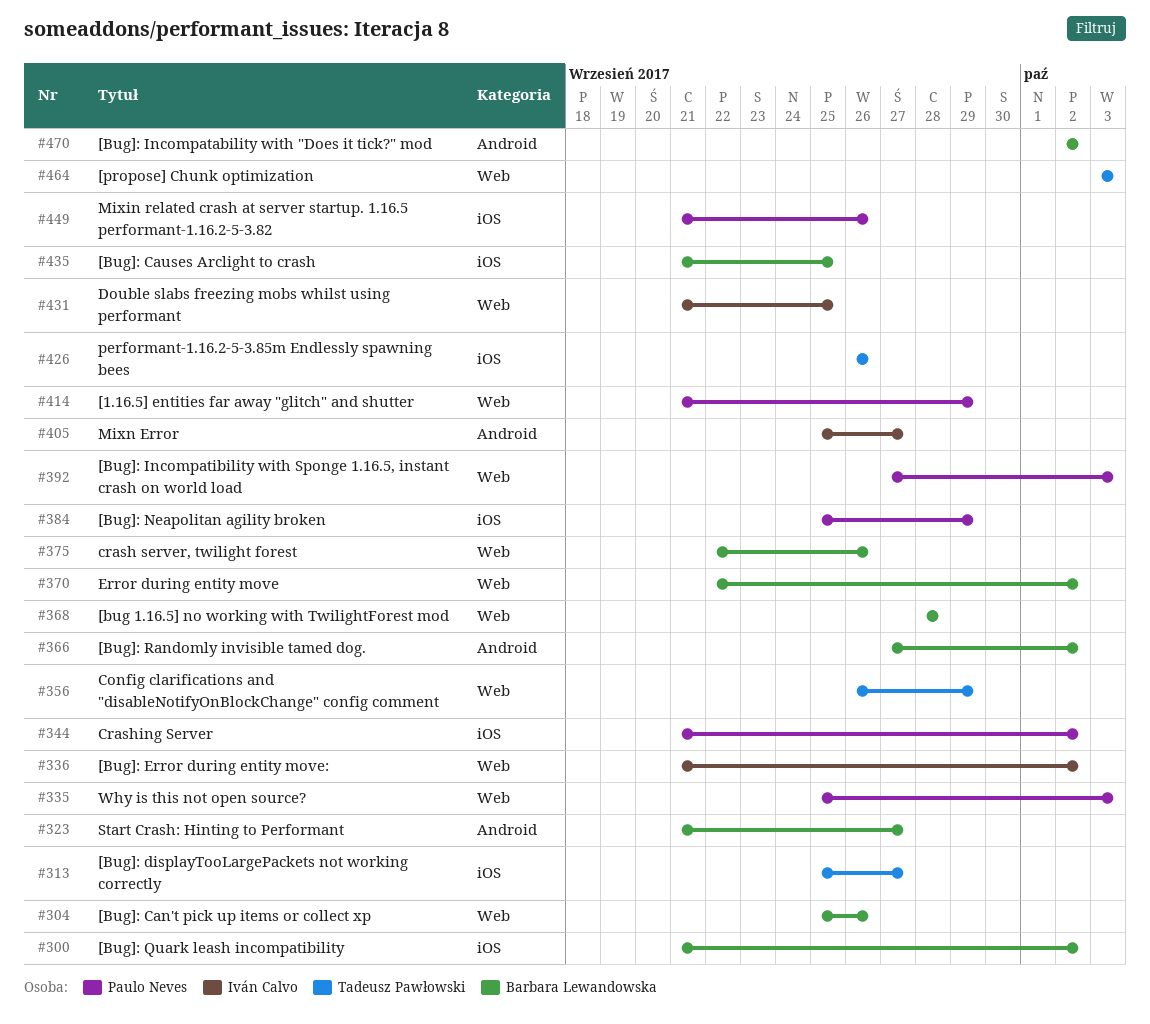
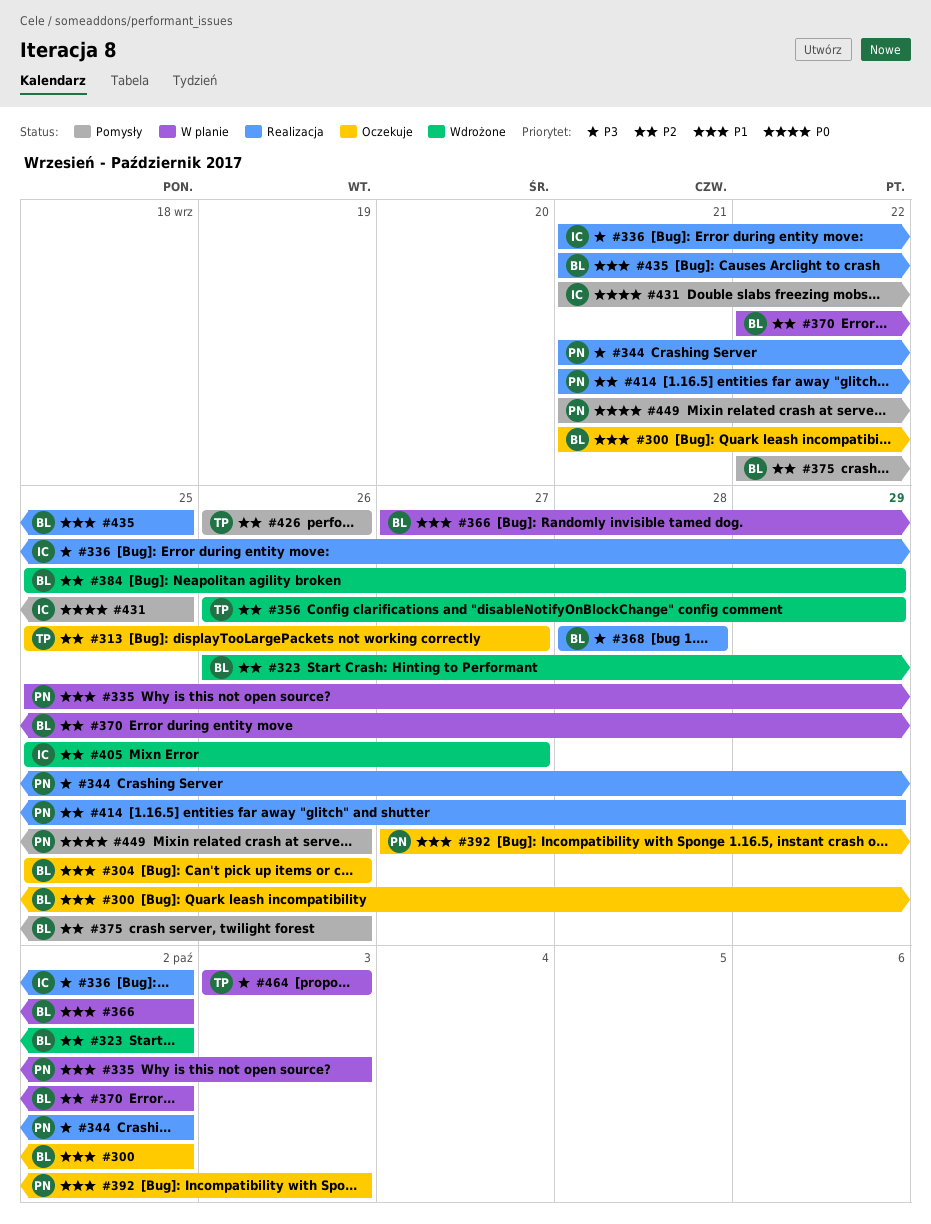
#323, start: Sep 21 -> Sep 26
#323, due: Sep 27 -> Oct 2
#384, owner: Paulo Neves -> Barbara Lewandowska
#470: present -> none

